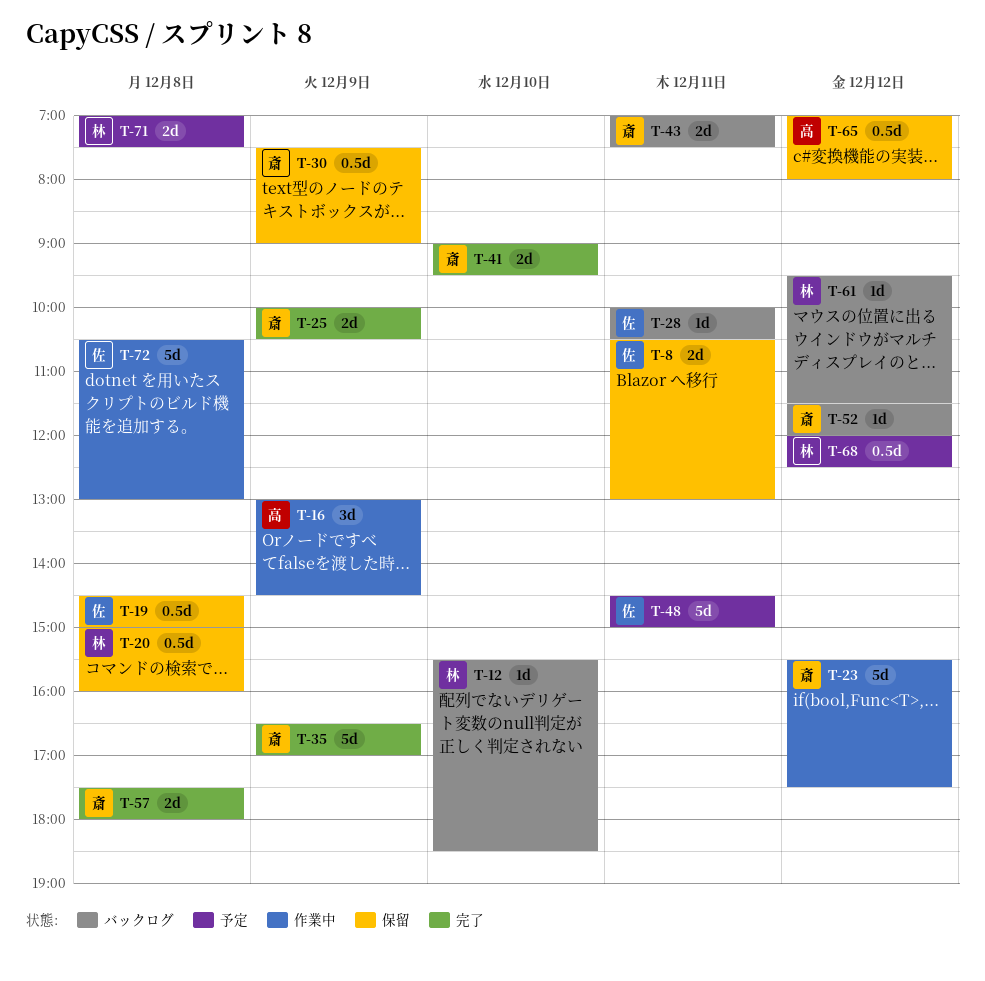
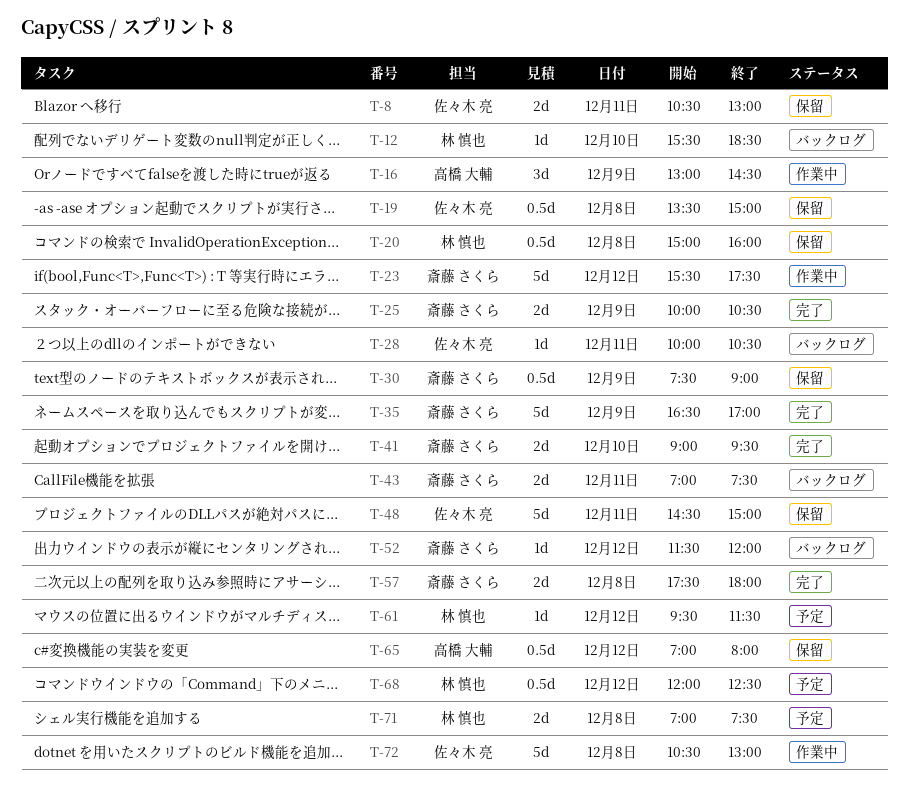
T-19, begins: 14:30 -> 13:30
T-48, status: 予定 -> 保留
T-61, status: バックログ -> 予定

